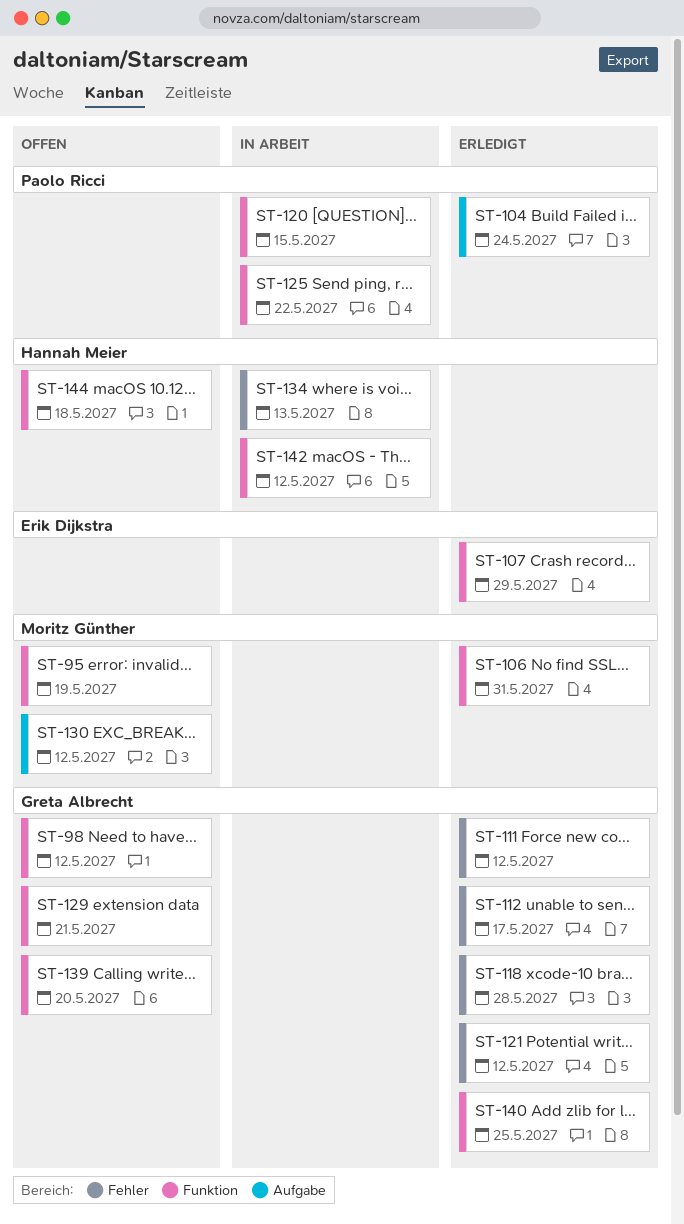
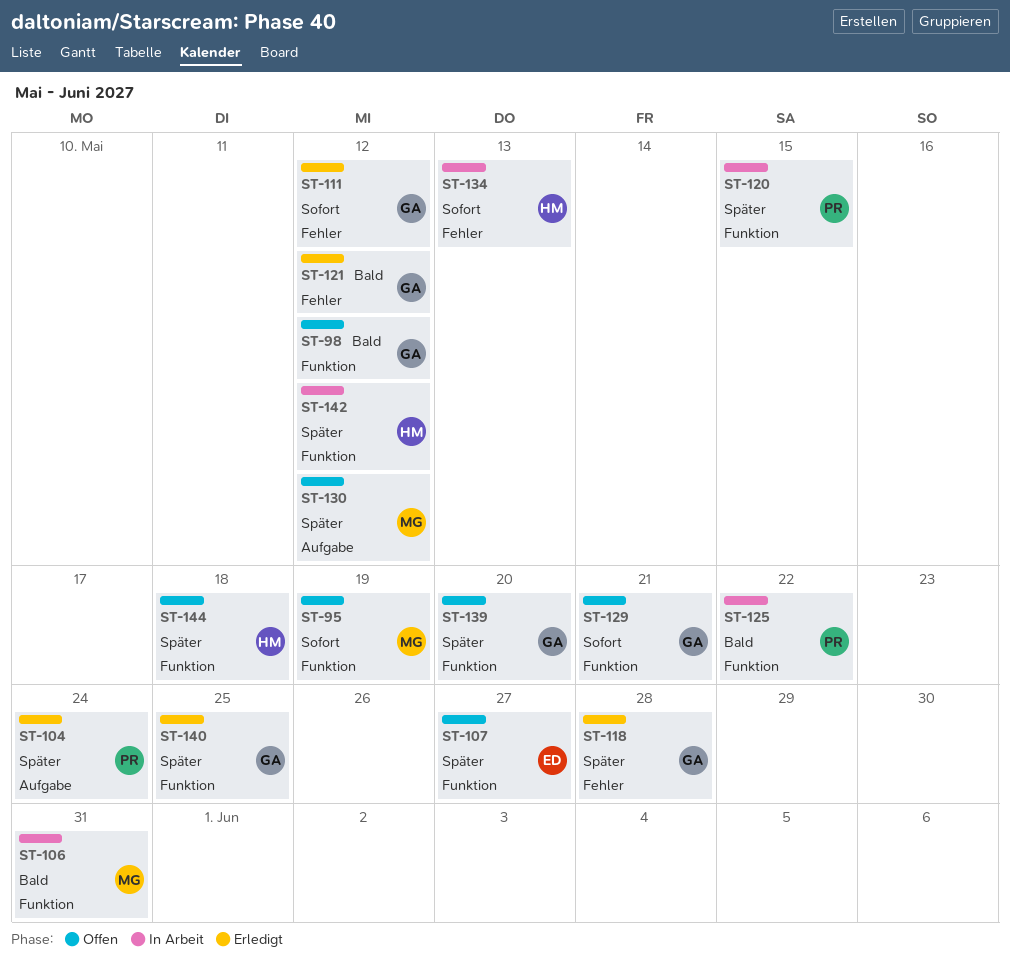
ST-106, status: Erledigt -> In Arbeit
ST-107, status: Erledigt -> Offen
ST-107, due: May 29 -> May 27
ST-112: present -> none

